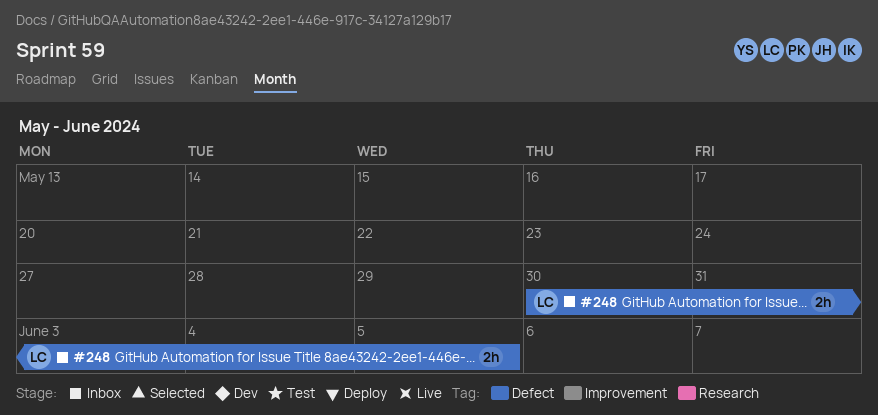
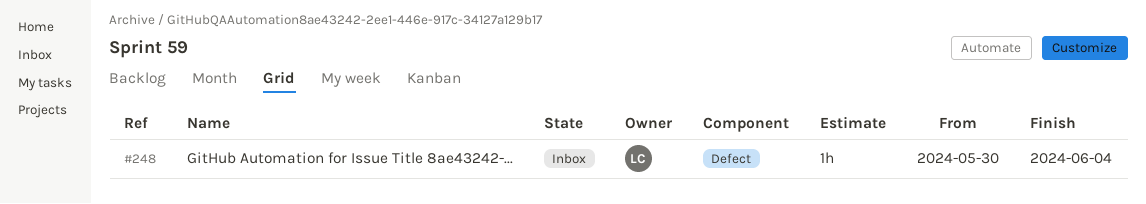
#248, estimate: 2h -> 1h
#248, due: Jun 5 -> Jun 4

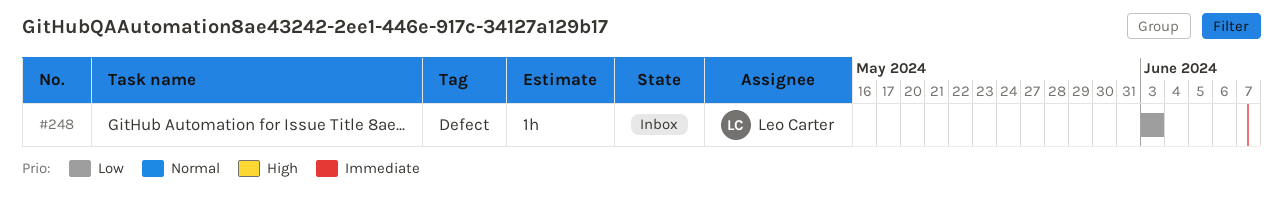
#248, start: May 30 -> Jun 3
#248, due: Jun 4 -> Jun 3

